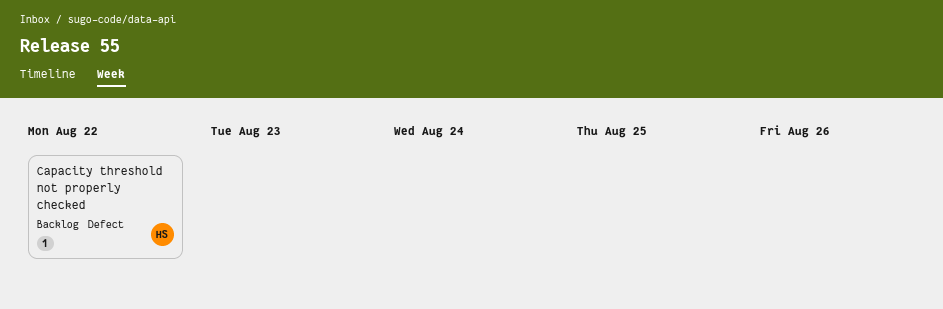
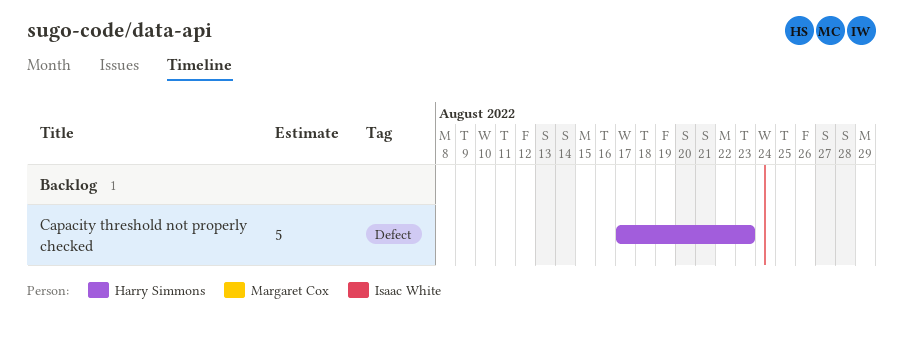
Capacity threshold not properly checked, estimate: 1 -> 5
Capacity threshold not properly checked, due: Aug 22 -> Aug 23

